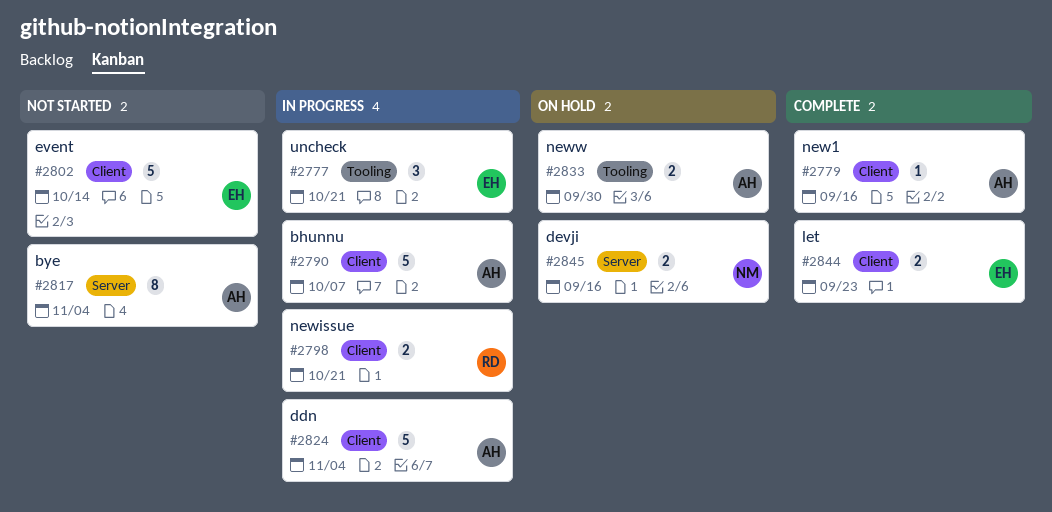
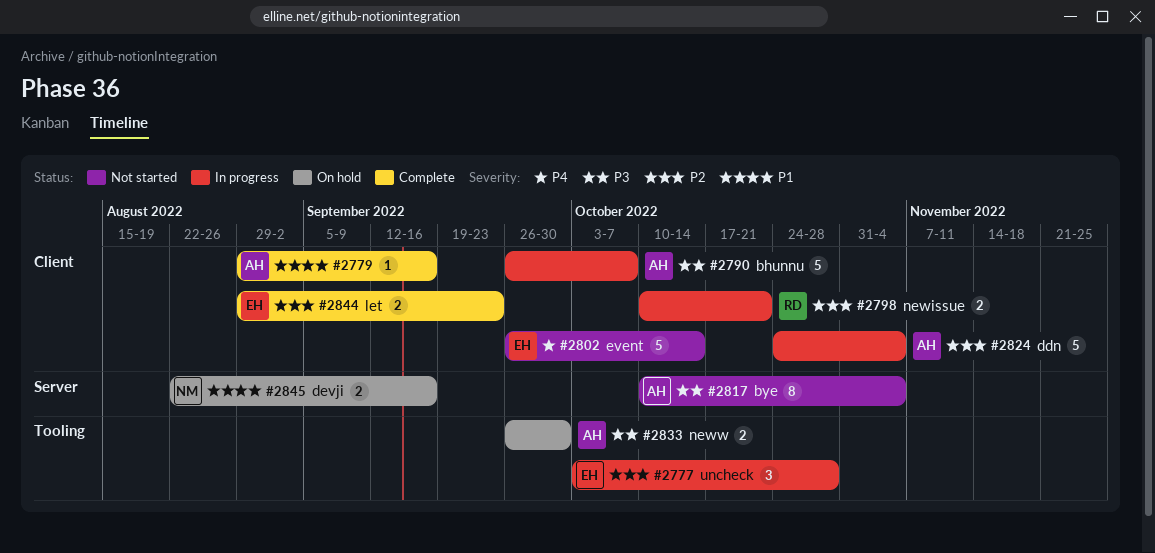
#2777, due: Oct 21 -> Oct 28

